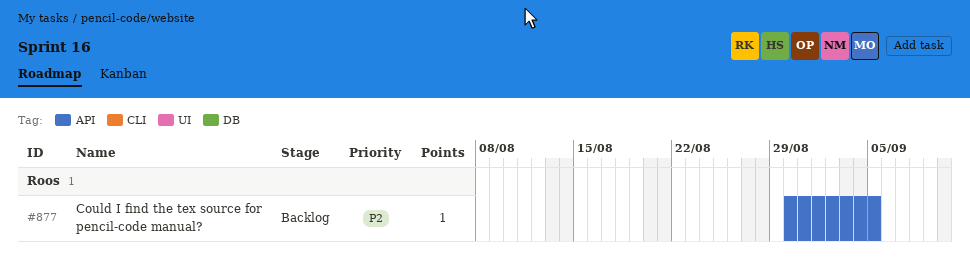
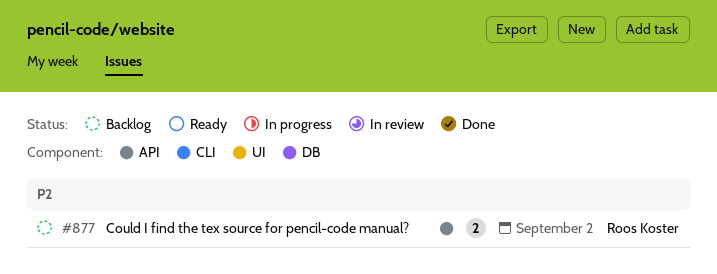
#877, estimate: 1 -> 2
#877, due: Sep 5 -> Sep 2

